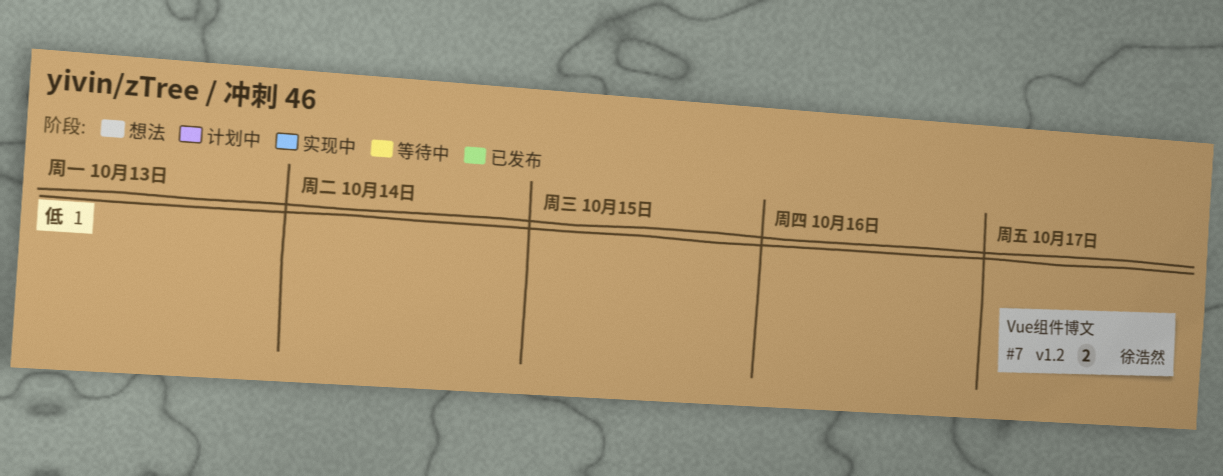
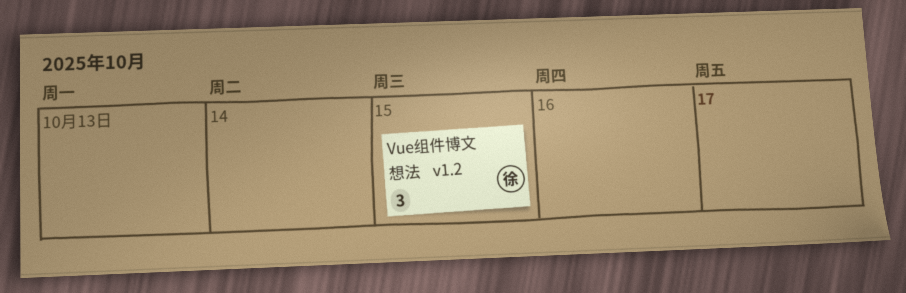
Vue组件博文, estimate: 2 -> 3
Vue组件博文, due: Oct 17 -> Oct 15

